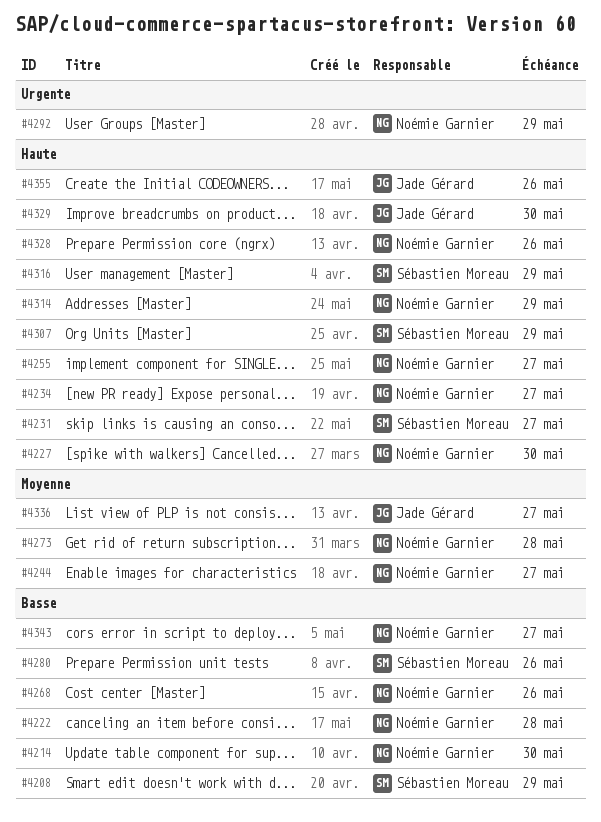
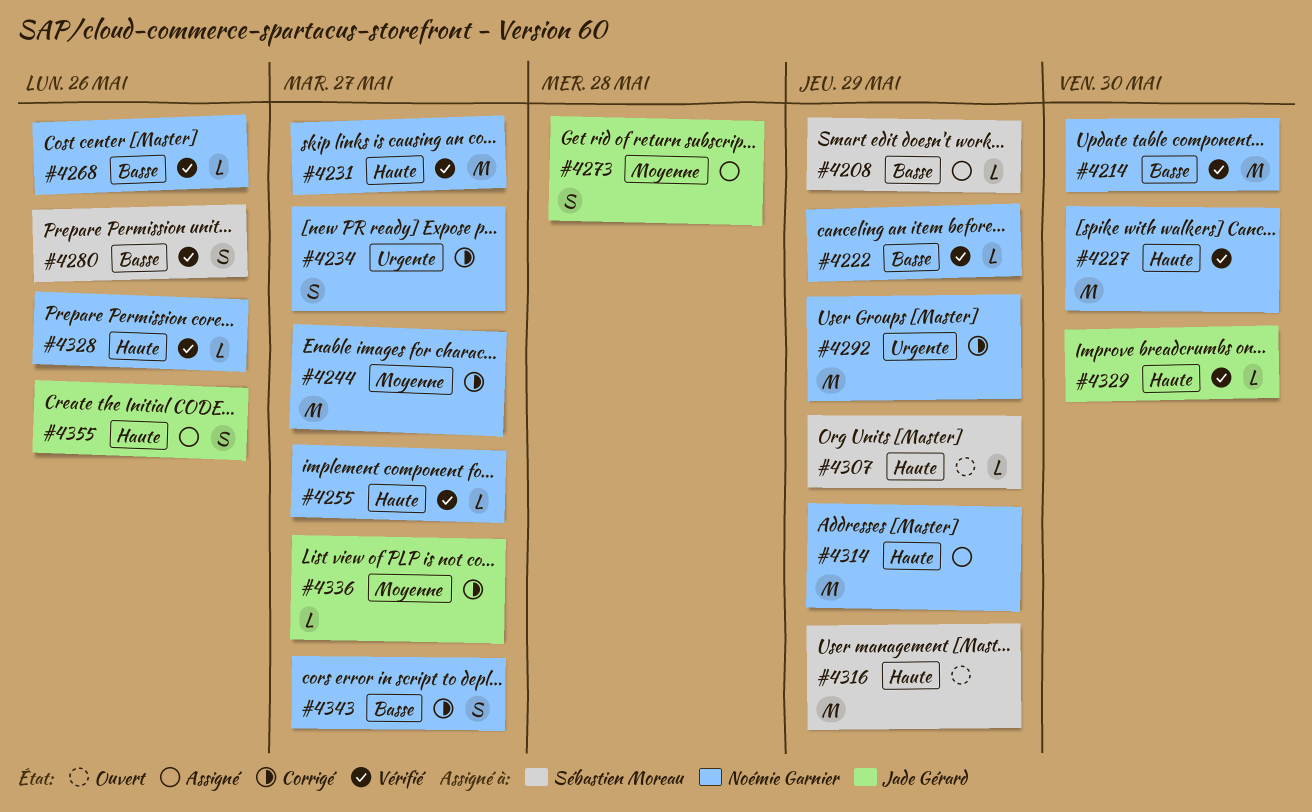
#4222, due: May 28 -> May 29
#4231, owner: Sébastien Moreau -> Noémie Garnier
#4234, priority: Haute -> Urgente
#4273, owner: Noémie Garnier -> Jade Gérard

